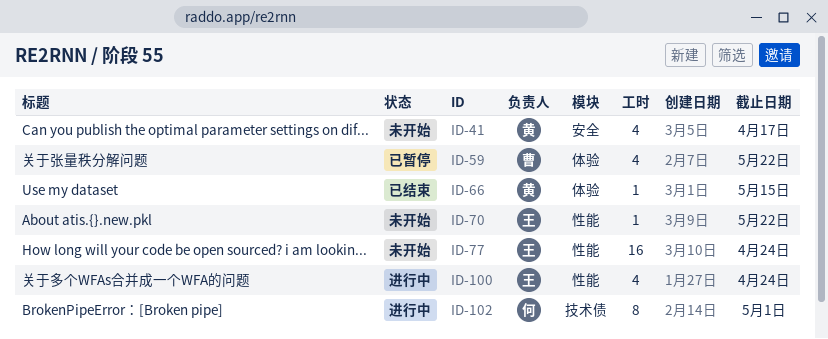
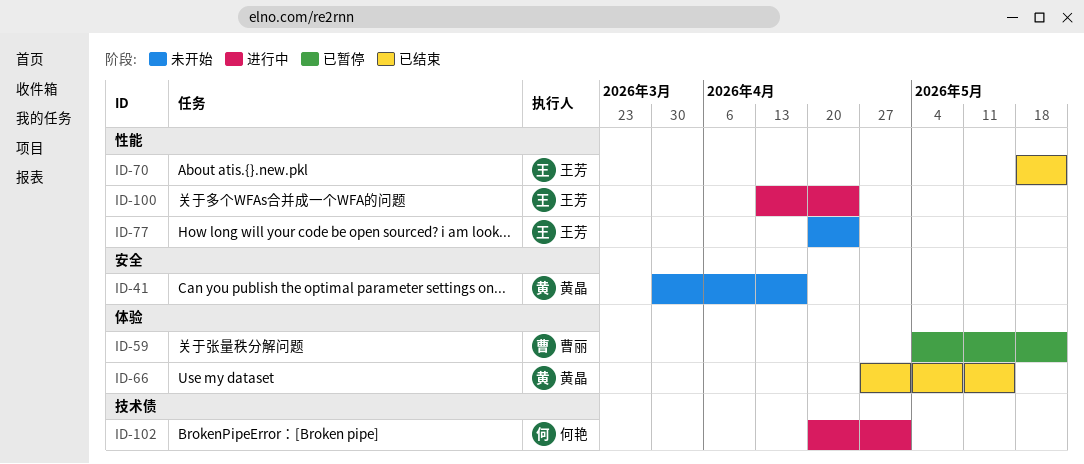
ID-70, status: 未开始 -> 已结束

